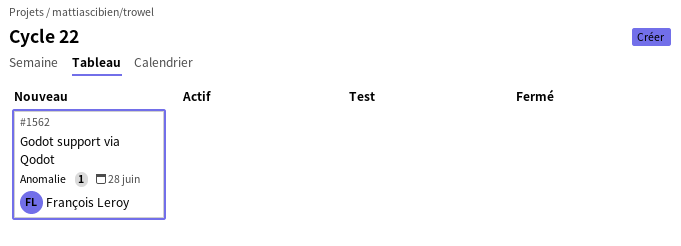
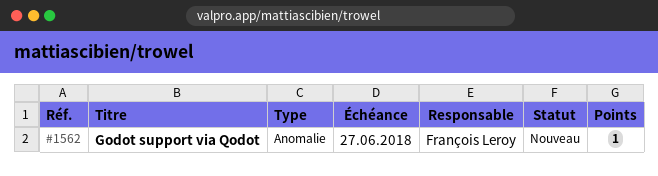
#1562, due: Jun 28 -> Jun 27

